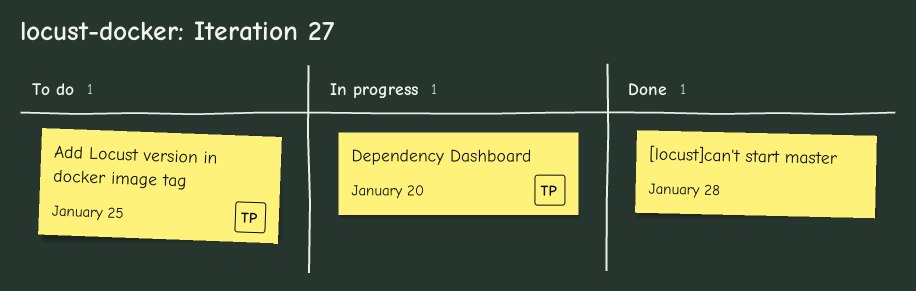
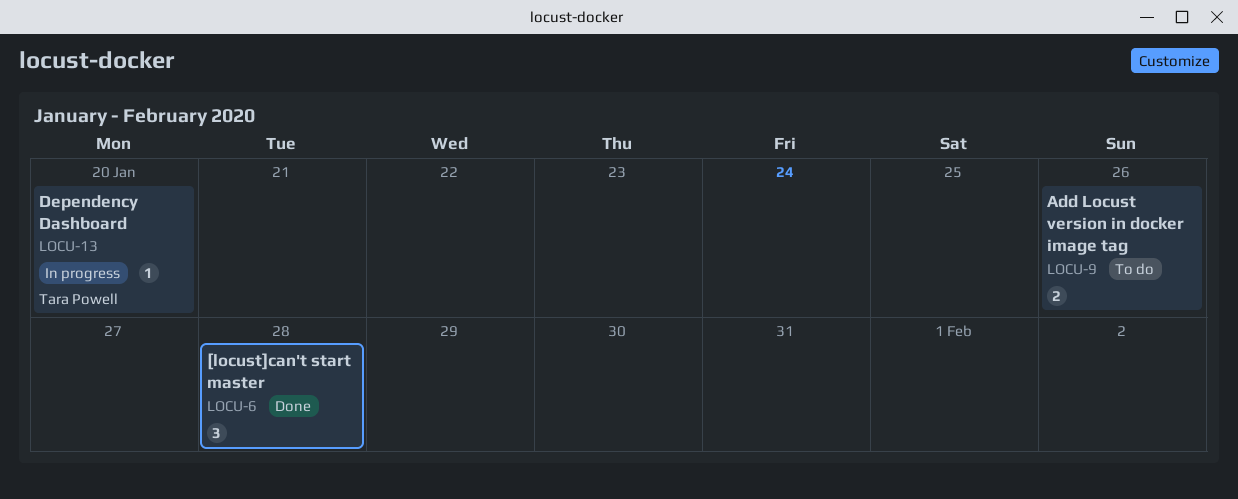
Add Locust version in docker image tag, owner: Tara Powell -> none
Add Locust version in docker image tag, due: Jan 25 -> Jan 26

